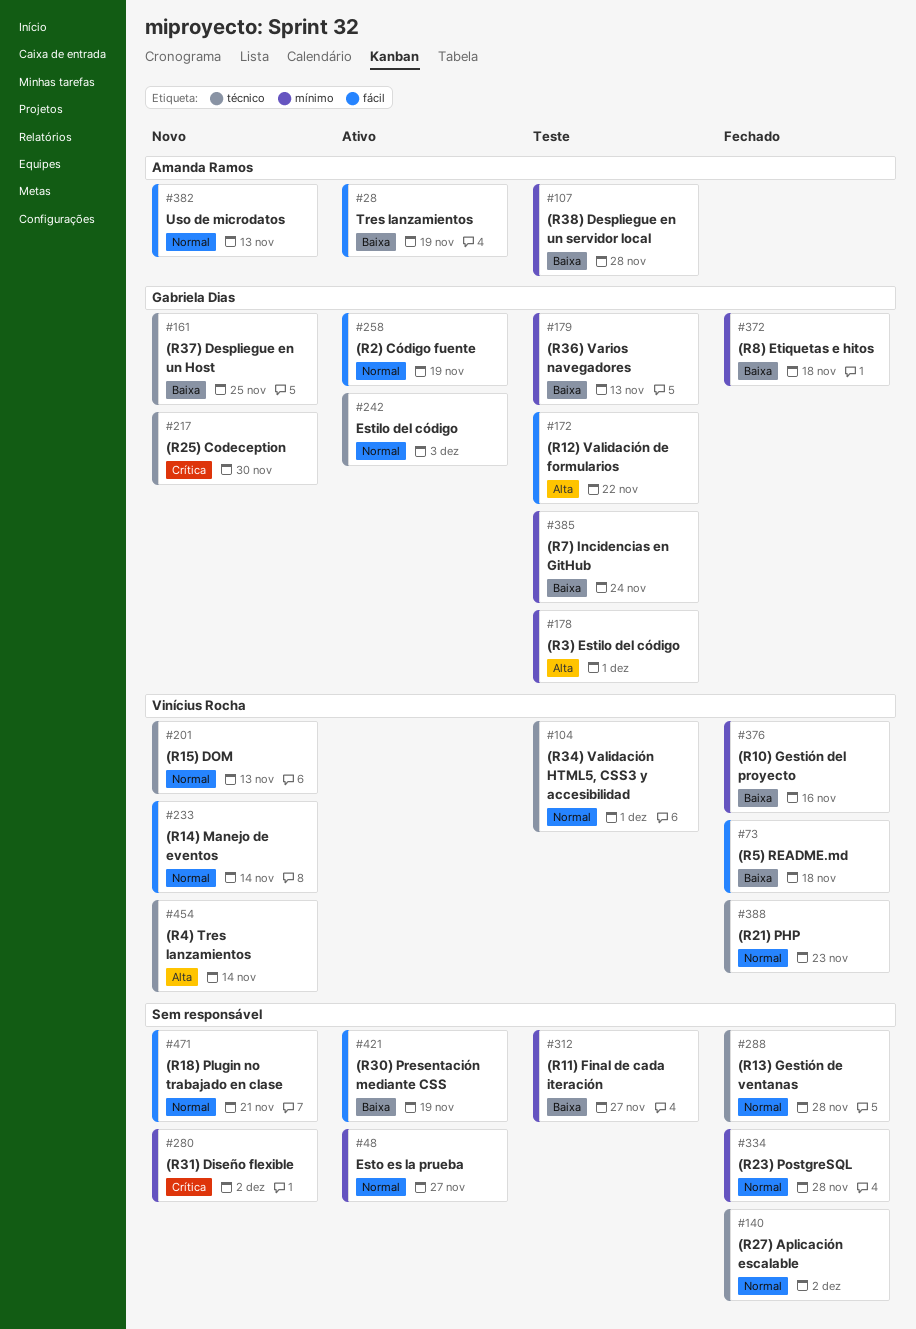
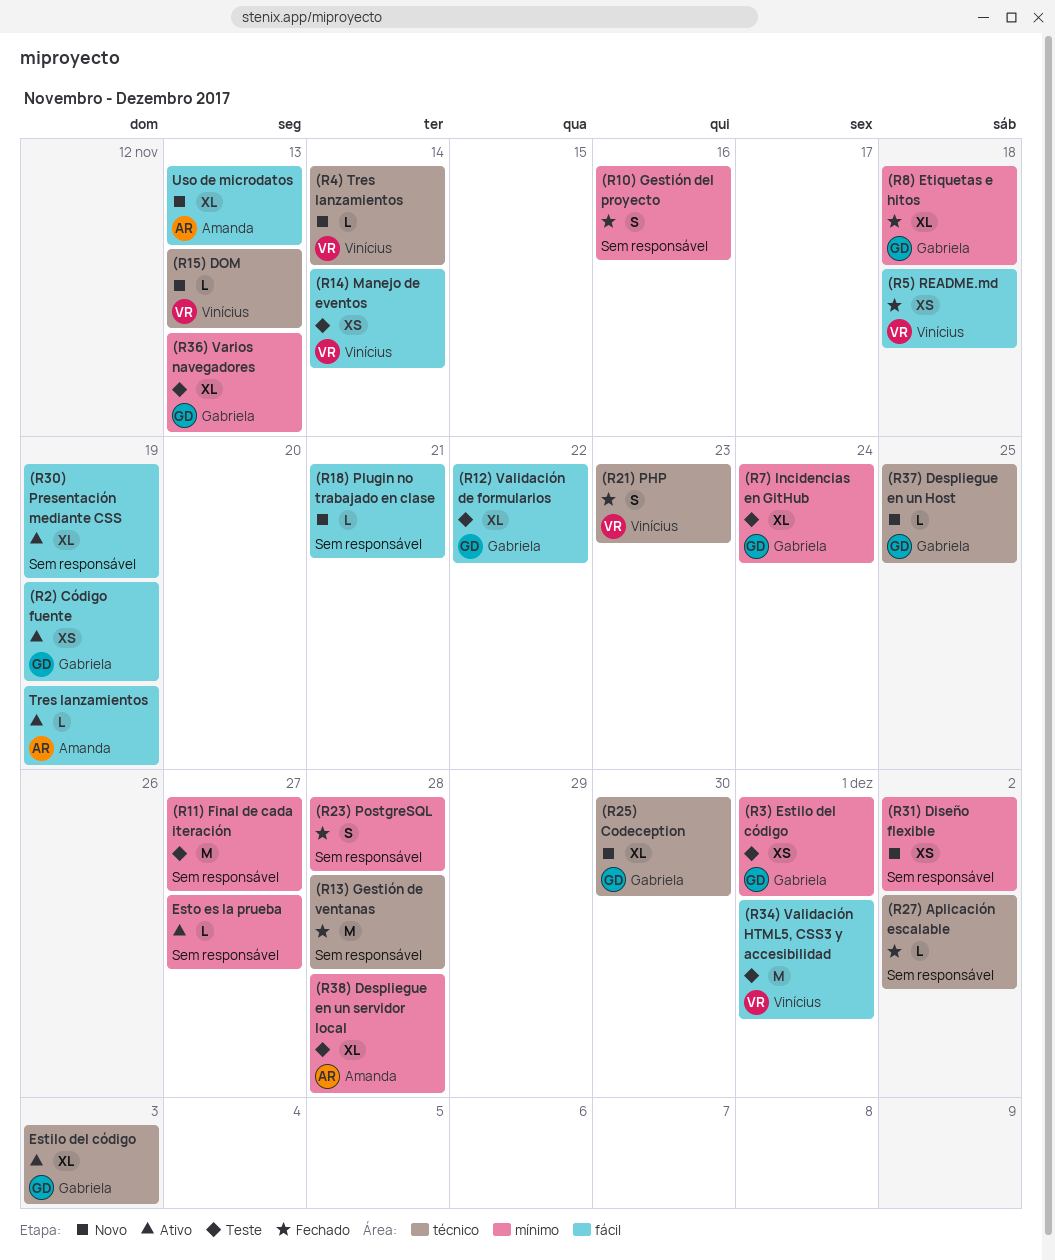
(R10) Gestión del proyecto, owner: Vinícius Rocha -> none
(R14) Manejo de eventos, status: Novo -> Teste
(R34) Validación HTML5, CSS3 y accesibilidad, label: técnico -> fácil

